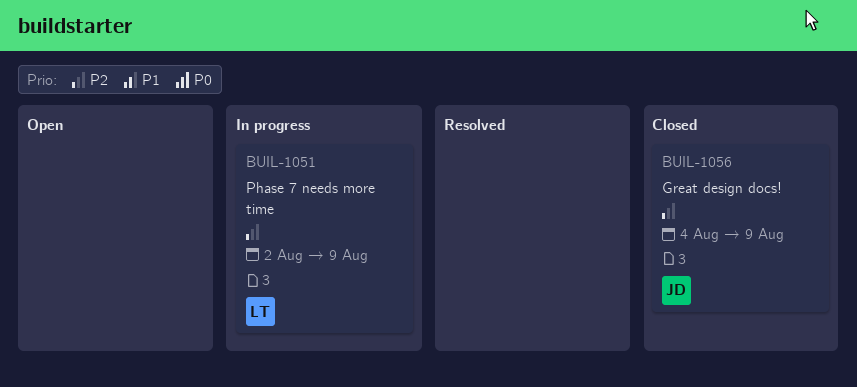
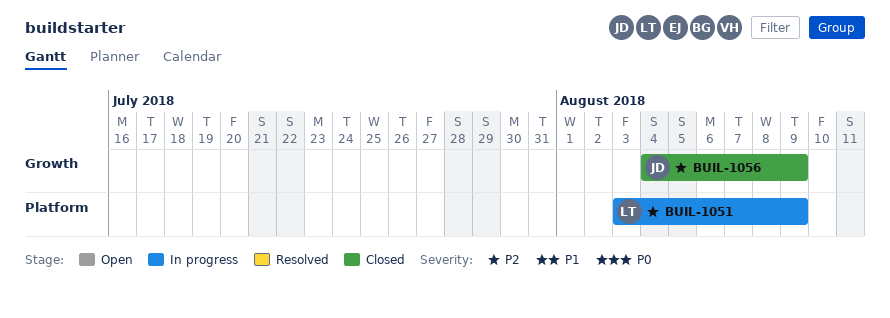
BUIL-1051, start: Aug 2 -> Aug 3

